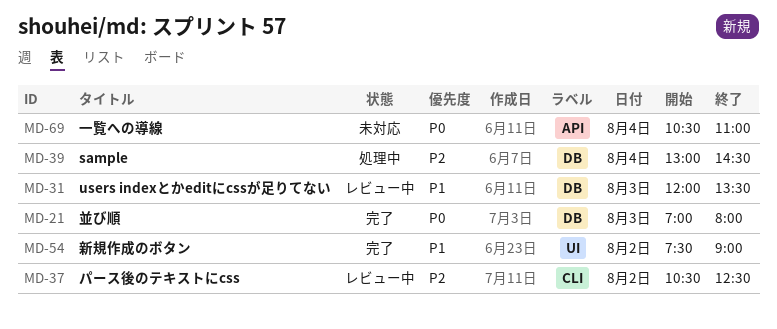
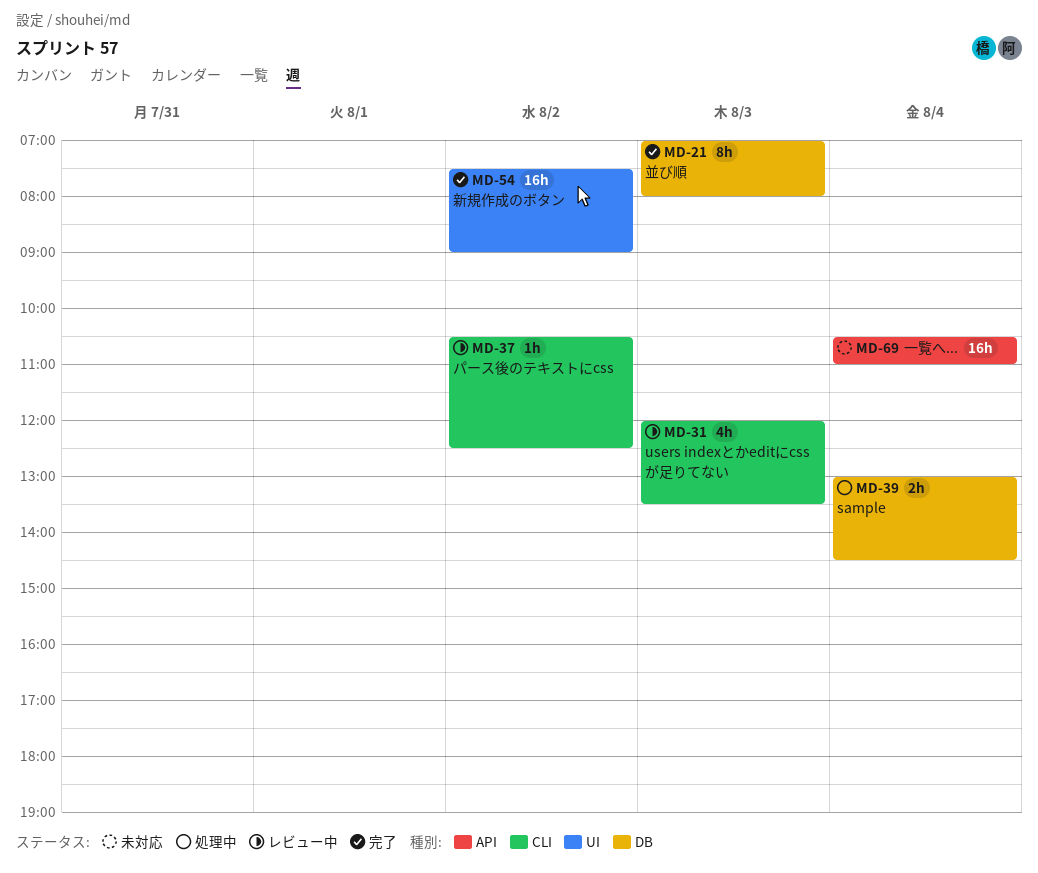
MD-31, label: DB -> CLI

